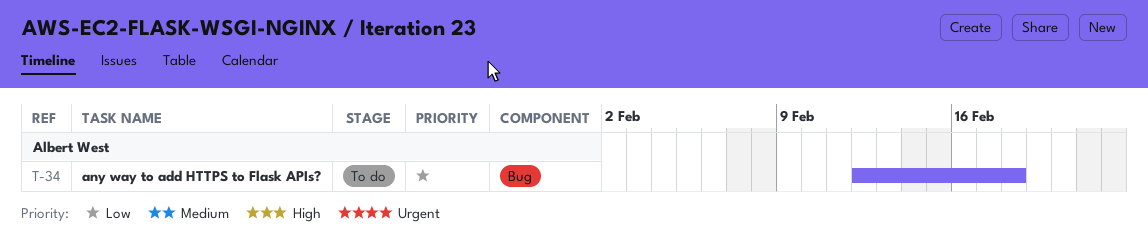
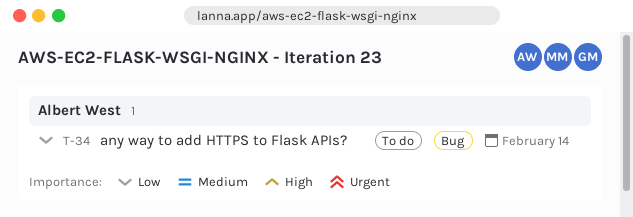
T-34, due: Feb 18 -> Feb 14

